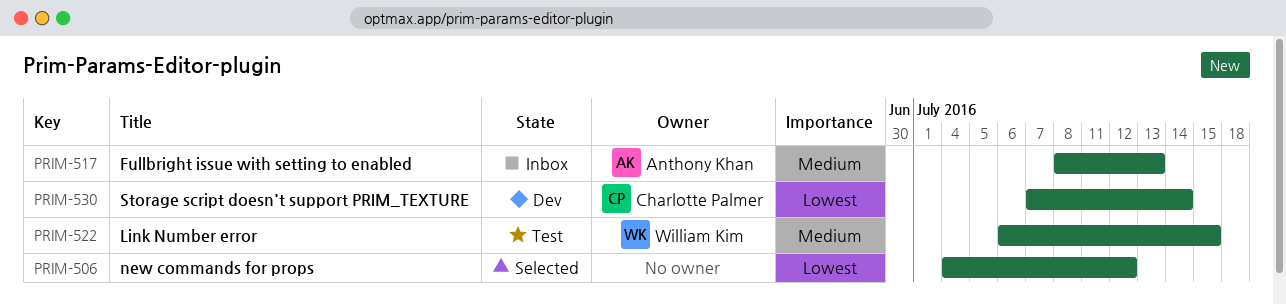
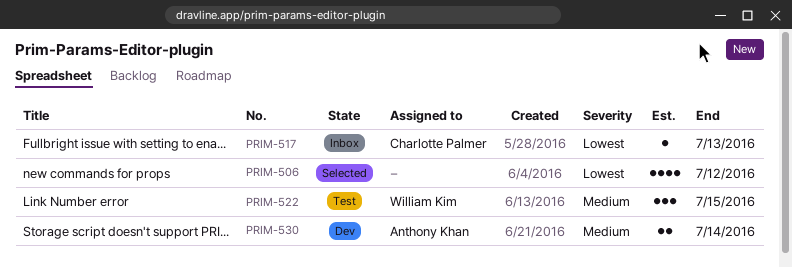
PRIM-517, owner: Anthony Khan -> Charlotte Palmer
PRIM-517, priority: Medium -> Lowest
PRIM-530, owner: Charlotte Palmer -> Anthony Khan
PRIM-530, priority: Lowest -> Medium

